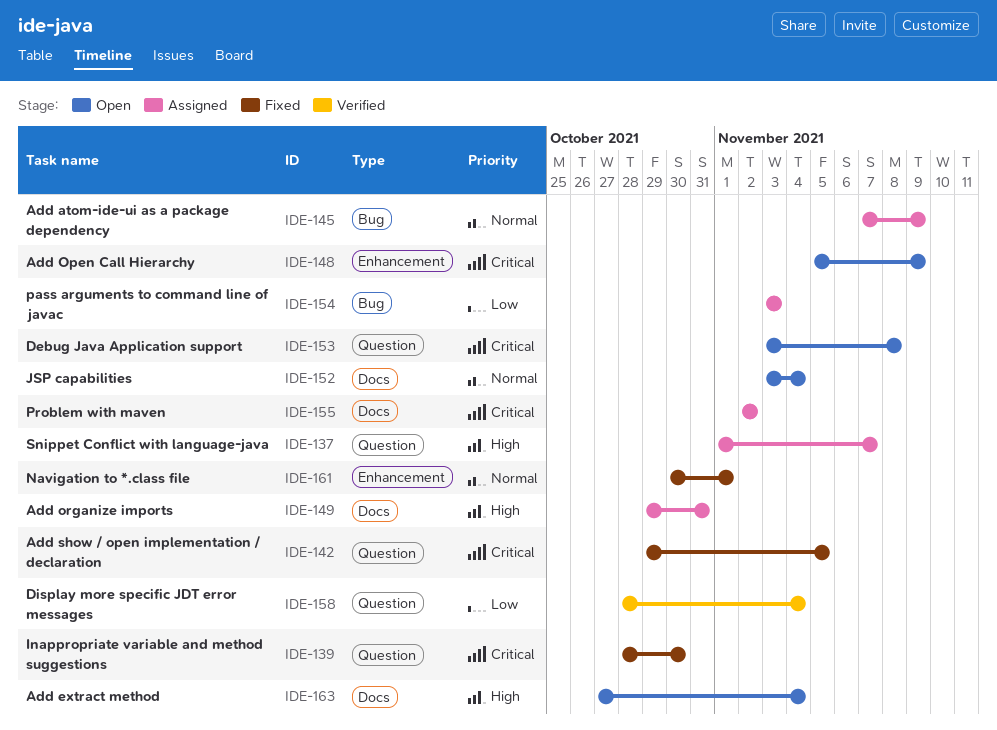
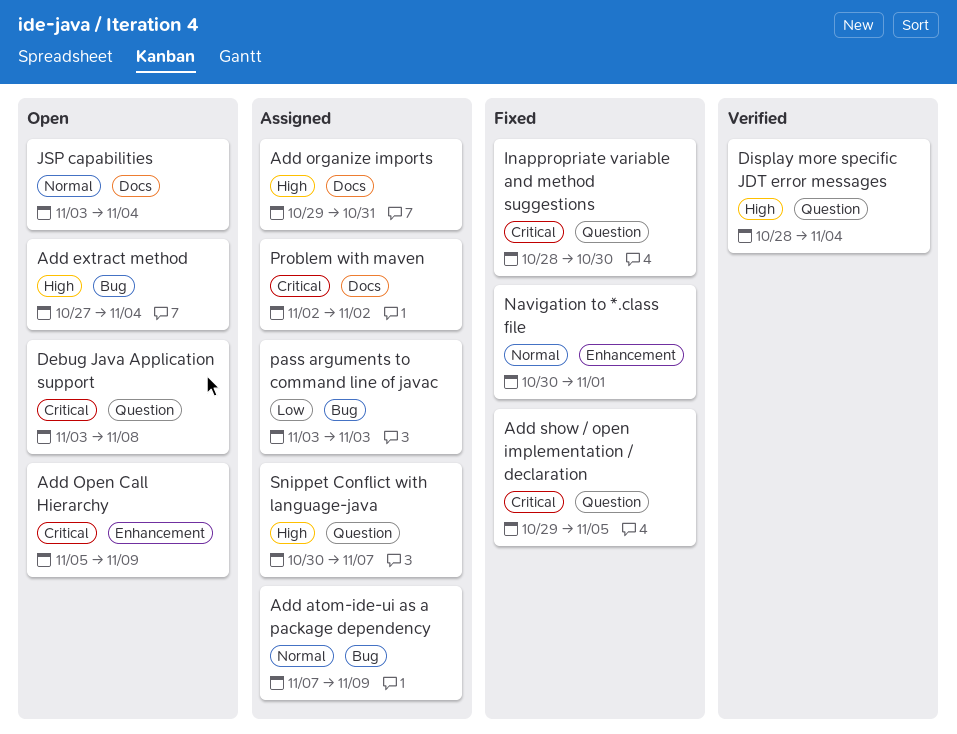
Add extract method, label: Docs -> Bug
Display more specific JDT error messages, priority: Low -> High
Snippet Conflict with language-java, start: Nov 1 -> Oct 30

